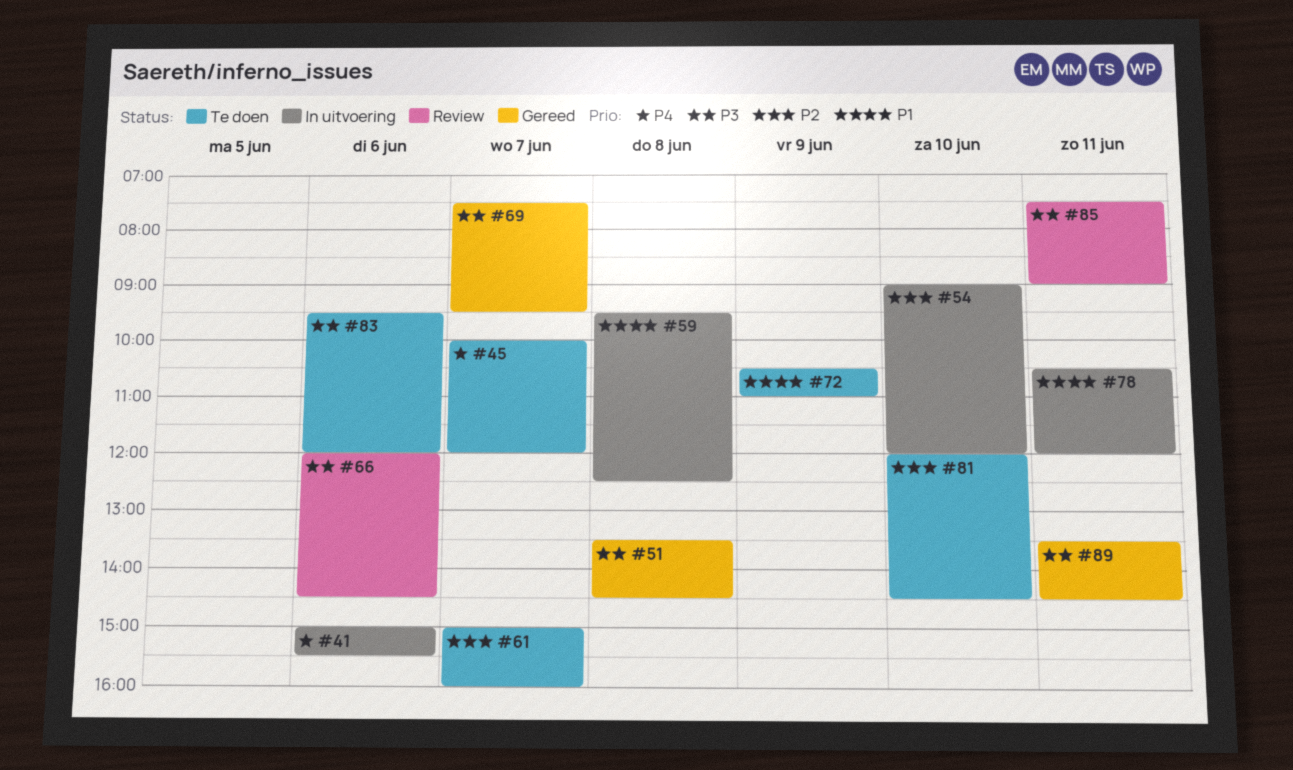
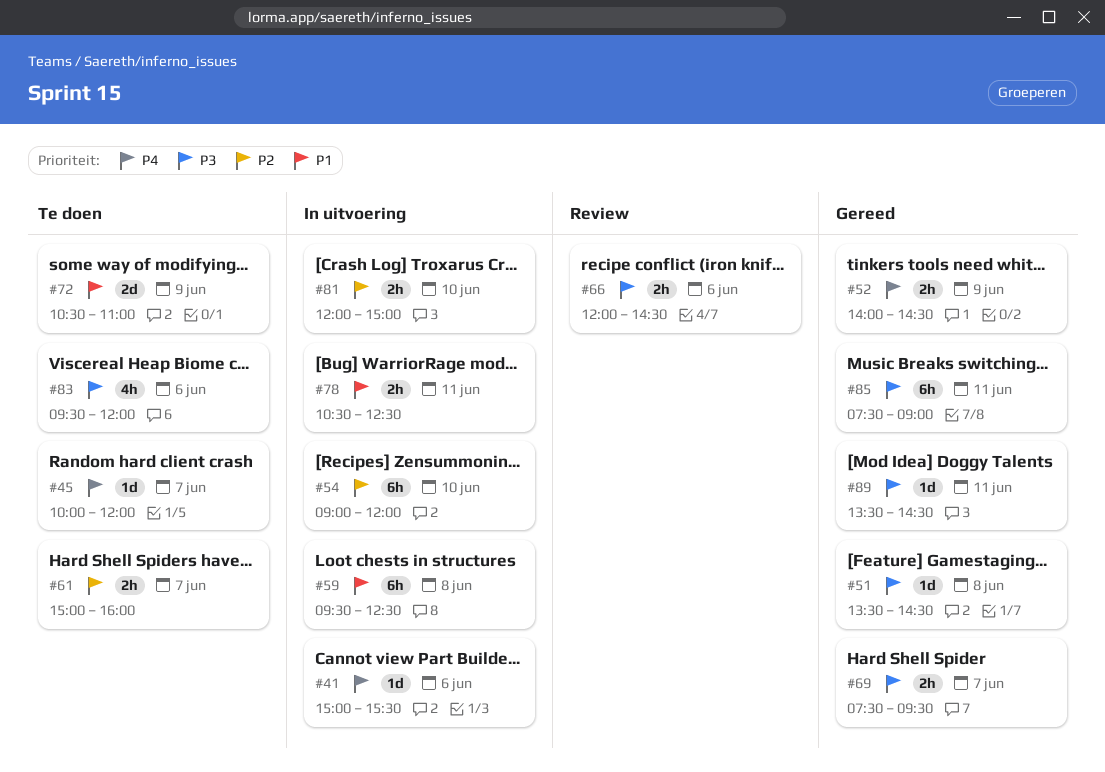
#52: none -> present
#78, ends: 12:00 -> 12:30
#81, status: Te doen -> In uitvoering
#81, ends: 14:30 -> 15:00
#85, status: Review -> Gereed

